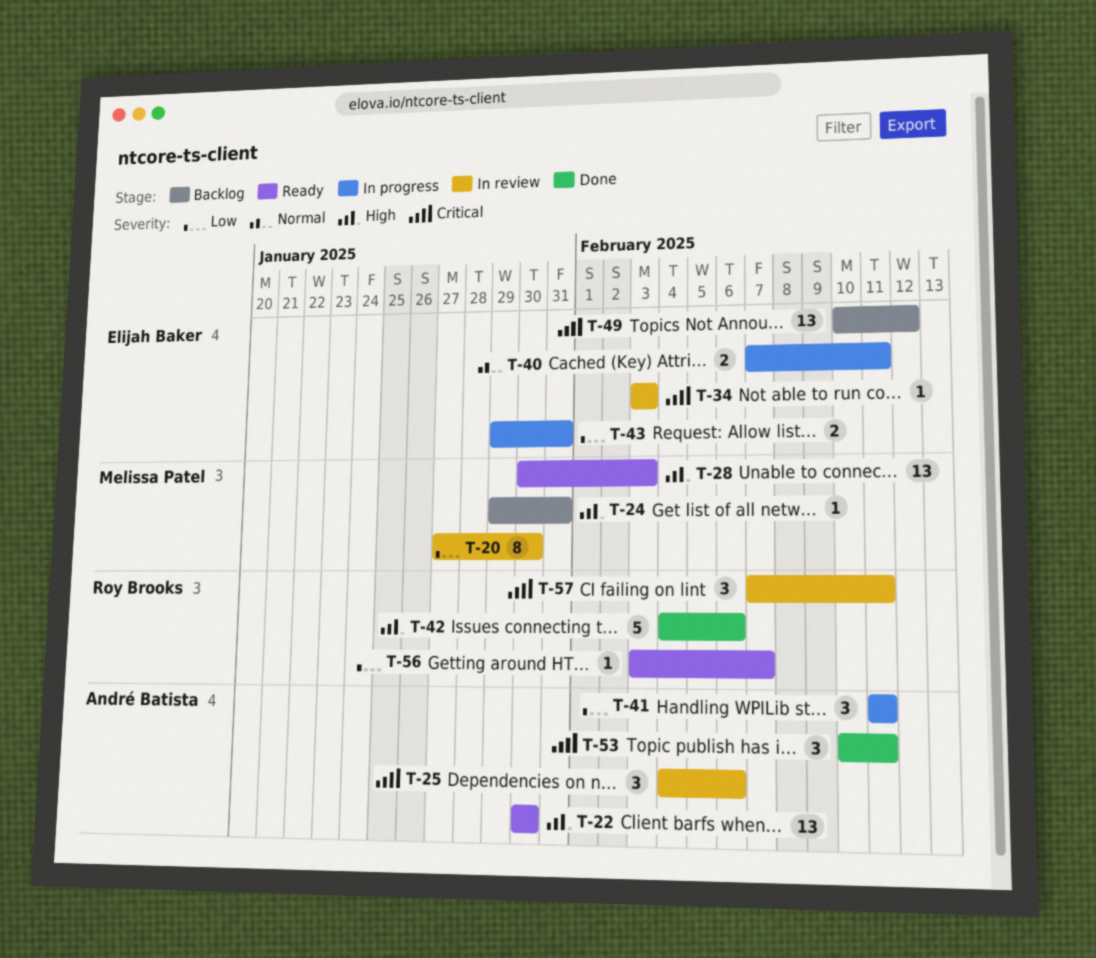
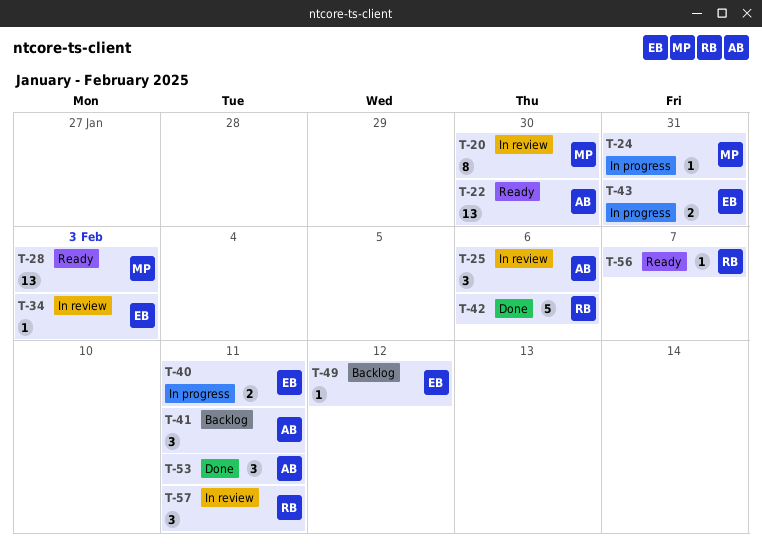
T-24, status: Backlog -> In progress
T-41, status: In progress -> Backlog
T-49, estimate: 13 -> 1

